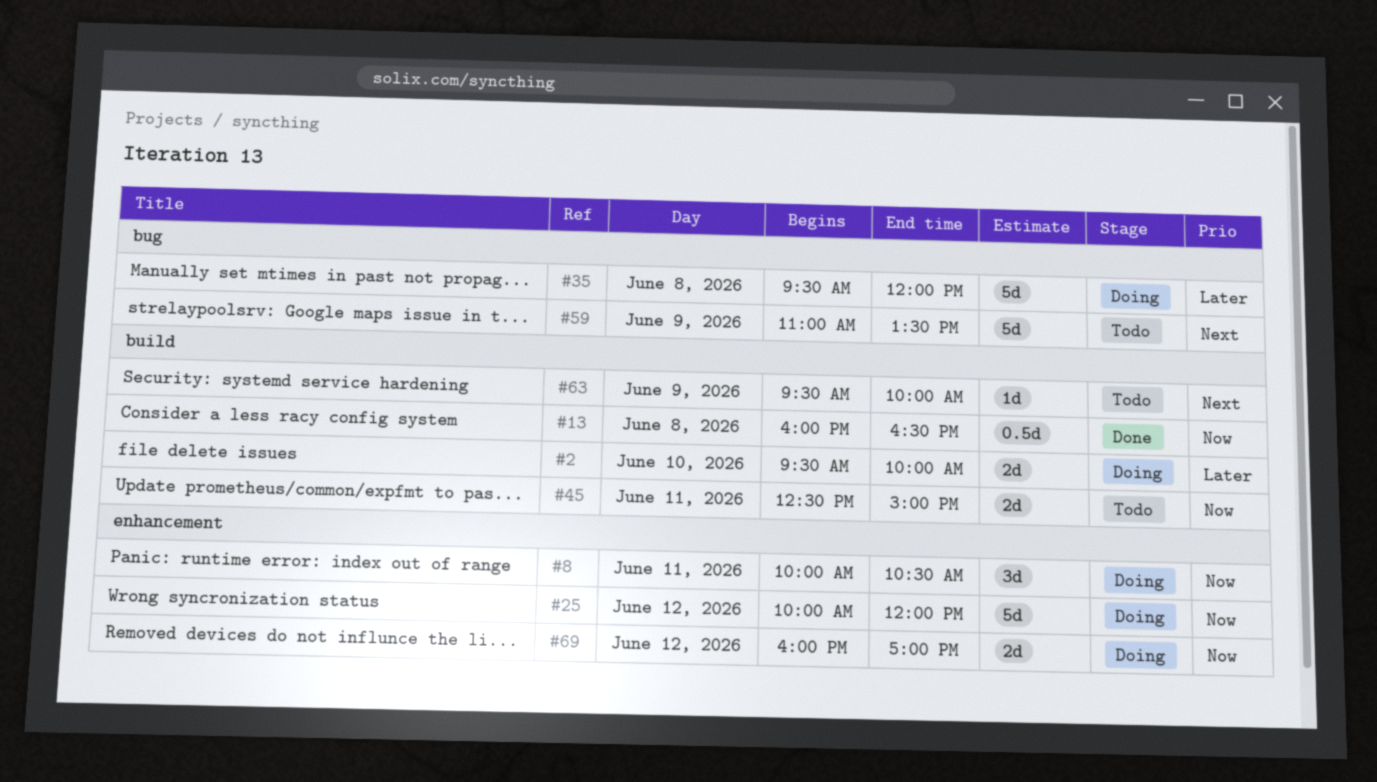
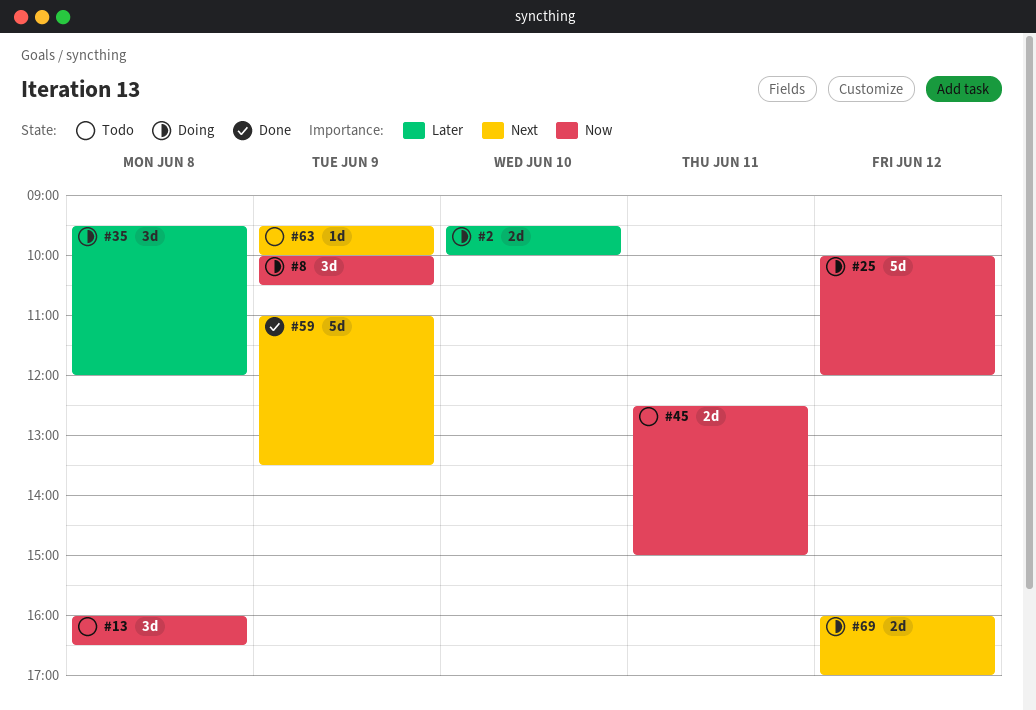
#8, day: Jun 11 -> Jun 9
#13, status: Done -> Todo
#13, estimate: 0.5d -> 3d
#35, estimate: 5d -> 3d
#59, status: Todo -> Done
#69, priority: Now -> Next

